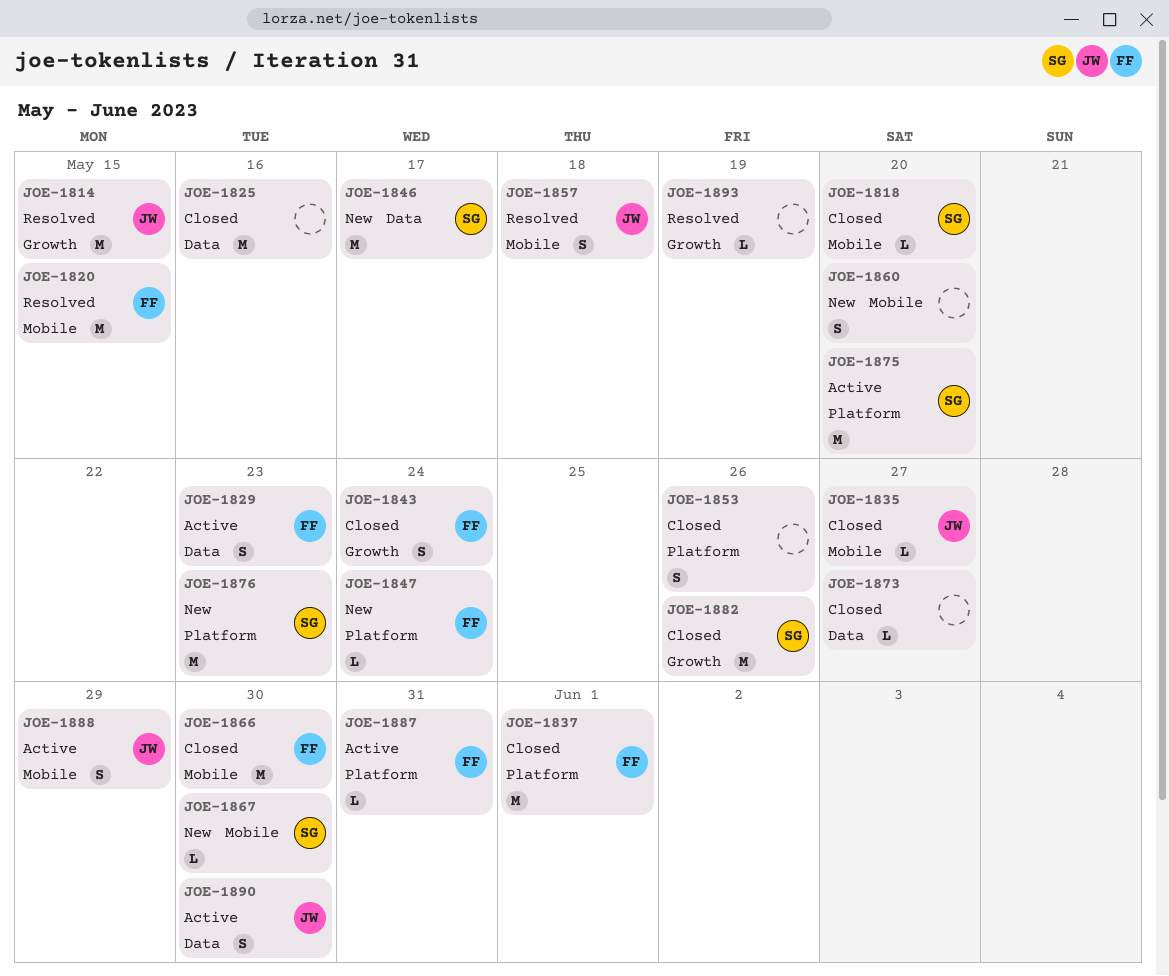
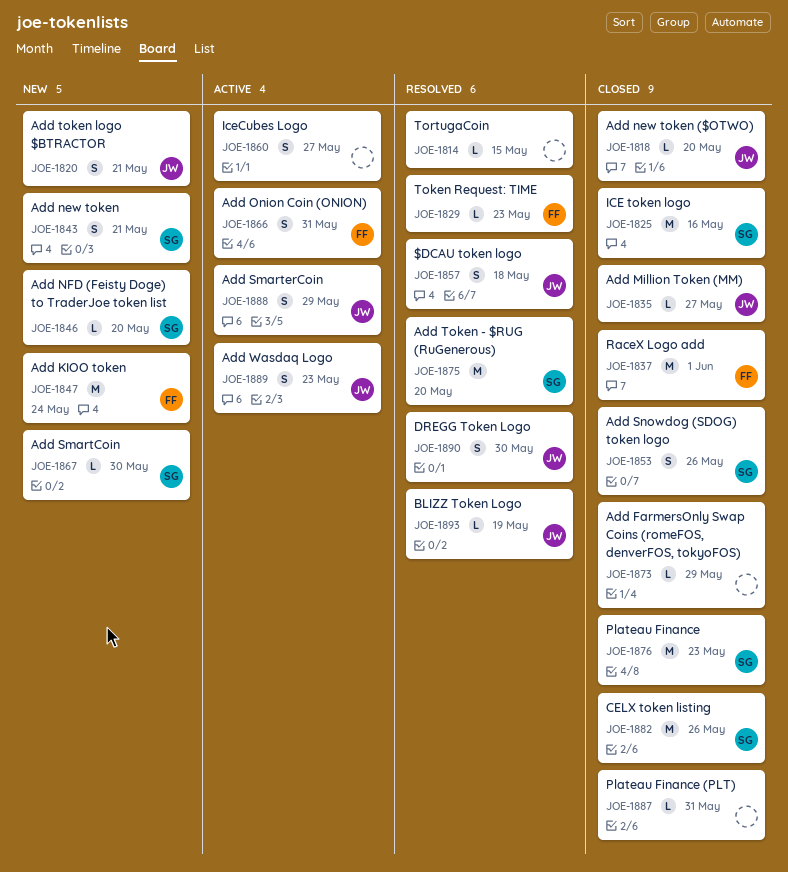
JOE-1814, owner: JW -> none
JOE-1814, estimate: M -> L
JOE-1818, owner: SG -> JW
JOE-1820, status: Resolved -> New
JOE-1820, owner: FF -> JW
JOE-1820, estimate: M -> S
JOE-1820, due: May 15 -> May 21
JOE-1825, owner: none -> SG
JOE-1829, status: Active -> Resolved
JOE-1829, estimate: S -> L
JOE-1843, status: Closed -> New
JOE-1843, owner: FF -> SG
JOE-1843, due: May 24 -> May 21
JOE-1846, estimate: M -> L
JOE-1846, due: May 17 -> May 20
JOE-1847, estimate: L -> M
JOE-1853, owner: none -> SG
JOE-1860, status: New -> Active
JOE-1860, due: May 20 -> May 27
JOE-1866, status: Closed -> Active
JOE-1866, estimate: M -> S
JOE-1866, due: May 30 -> May 31
JOE-1873, due: May 27 -> May 29
JOE-1875, status: Active -> Resolved
JOE-1876, status: New -> Closed
JOE-1887, status: Active -> Closed
JOE-1887, owner: FF -> none
JOE-1889: none -> present
JOE-1890, status: Active -> Resolved
JOE-1893, owner: none -> JW

